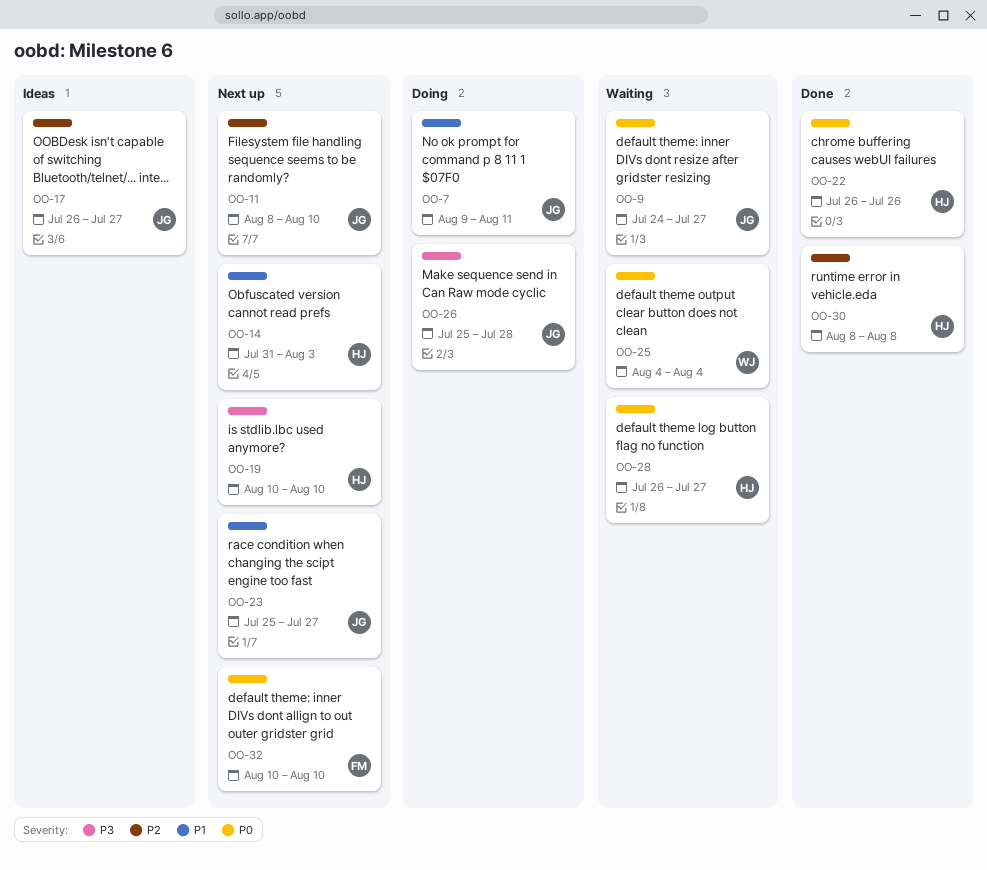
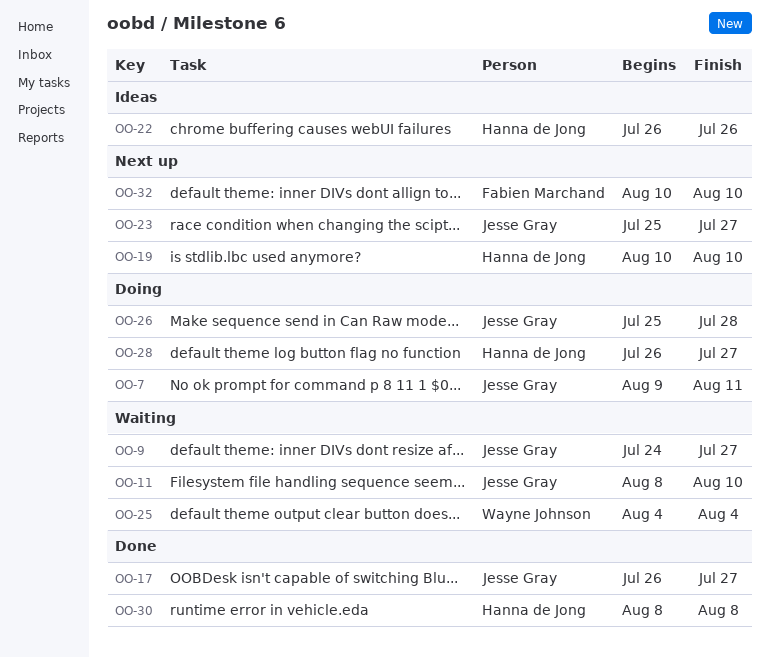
OO-11, status: Next up -> Waiting
OO-14: present -> none
OO-17, status: Ideas -> Done
OO-22, status: Done -> Ideas
OO-28, status: Waiting -> Doing

